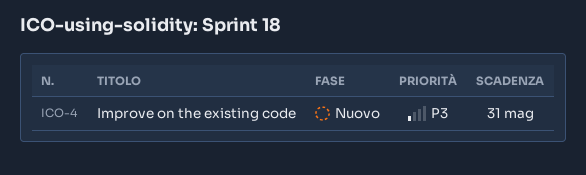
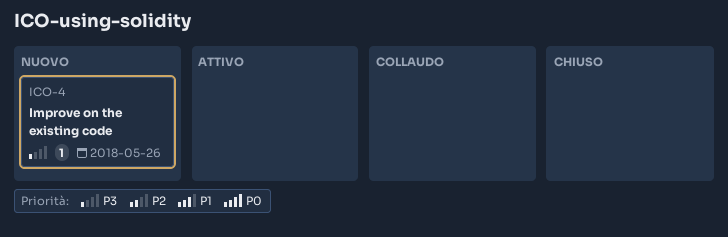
ICO-4, due: May 31 -> May 26

